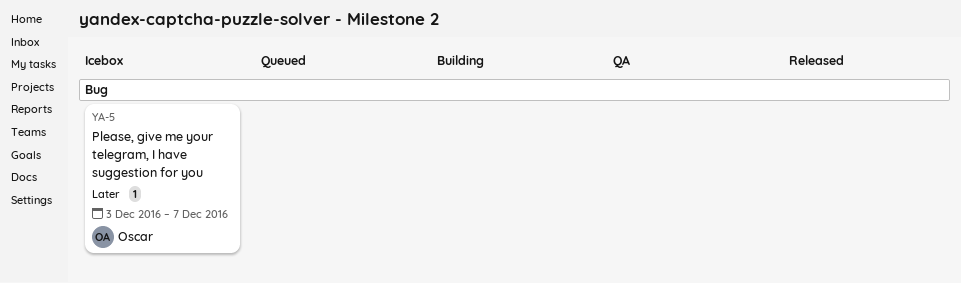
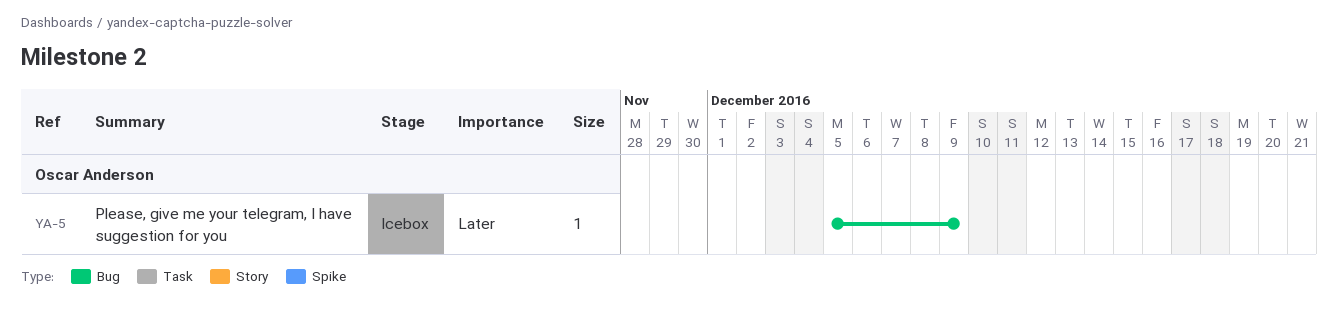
YA-5, start: Dec 3 -> Dec 5
YA-5, due: Dec 7 -> Dec 9

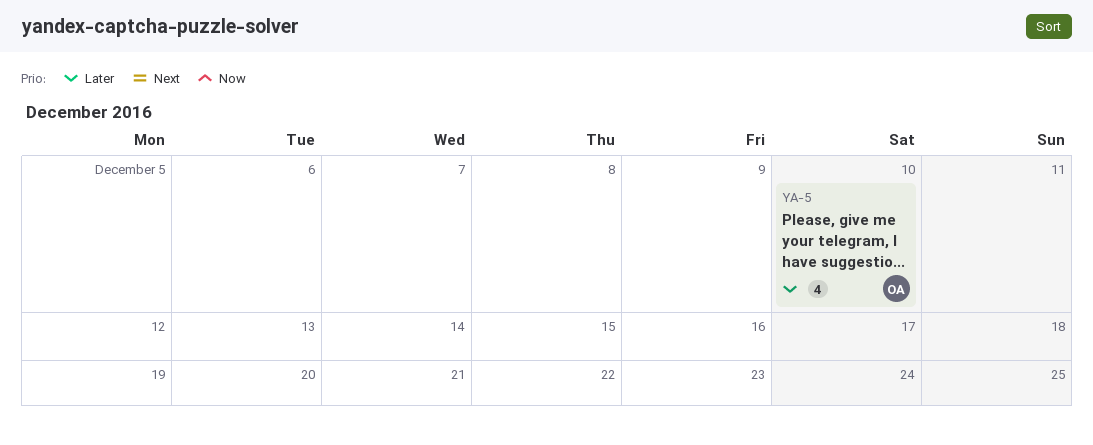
YA-5, estimate: 1 -> 4
YA-5, due: Dec 9 -> Dec 10

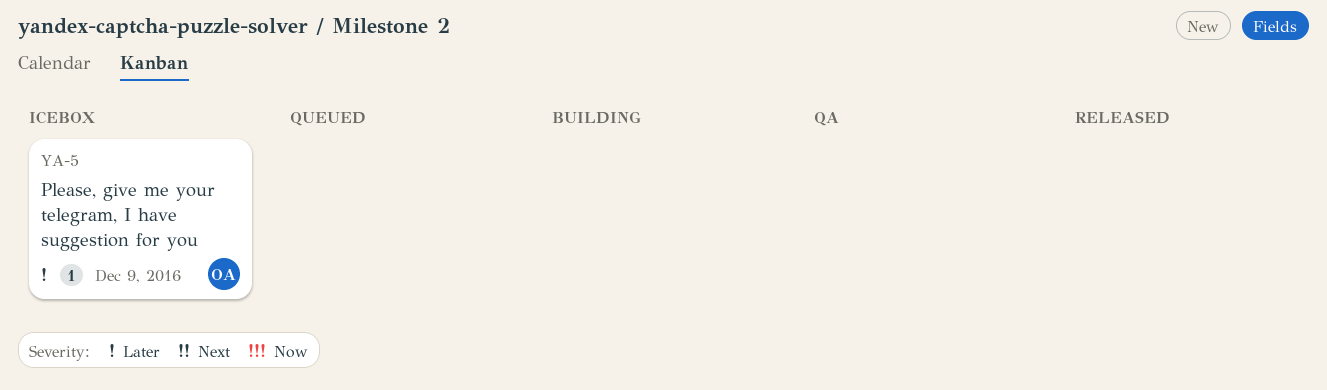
YA-5, estimate: 4 -> 1
YA-5, due: Dec 10 -> Dec 9

